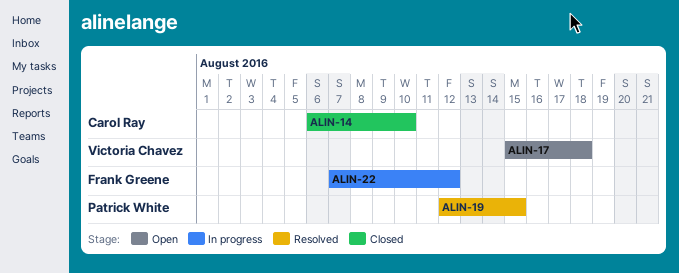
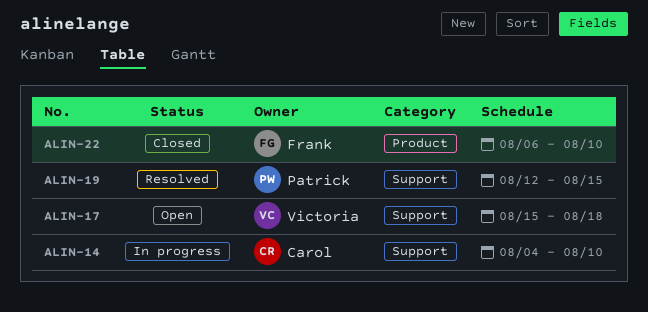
ALIN-14, status: Closed -> In progress
ALIN-14, start: Aug 6 -> Aug 4
ALIN-22, status: In progress -> Closed
ALIN-22, start: Aug 7 -> Aug 6
ALIN-22, due: Aug 12 -> Aug 10

